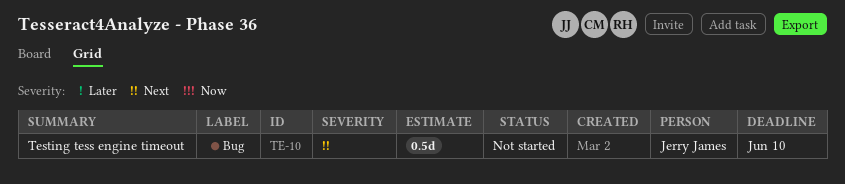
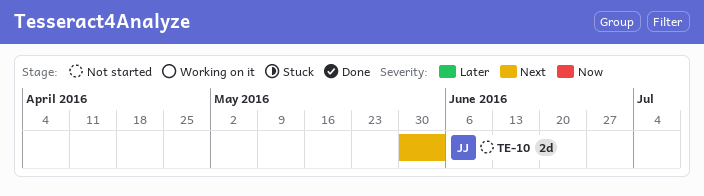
TE-10, estimate: 0.5d -> 2d
TE-10, due: Jun 10 -> Jun 3

